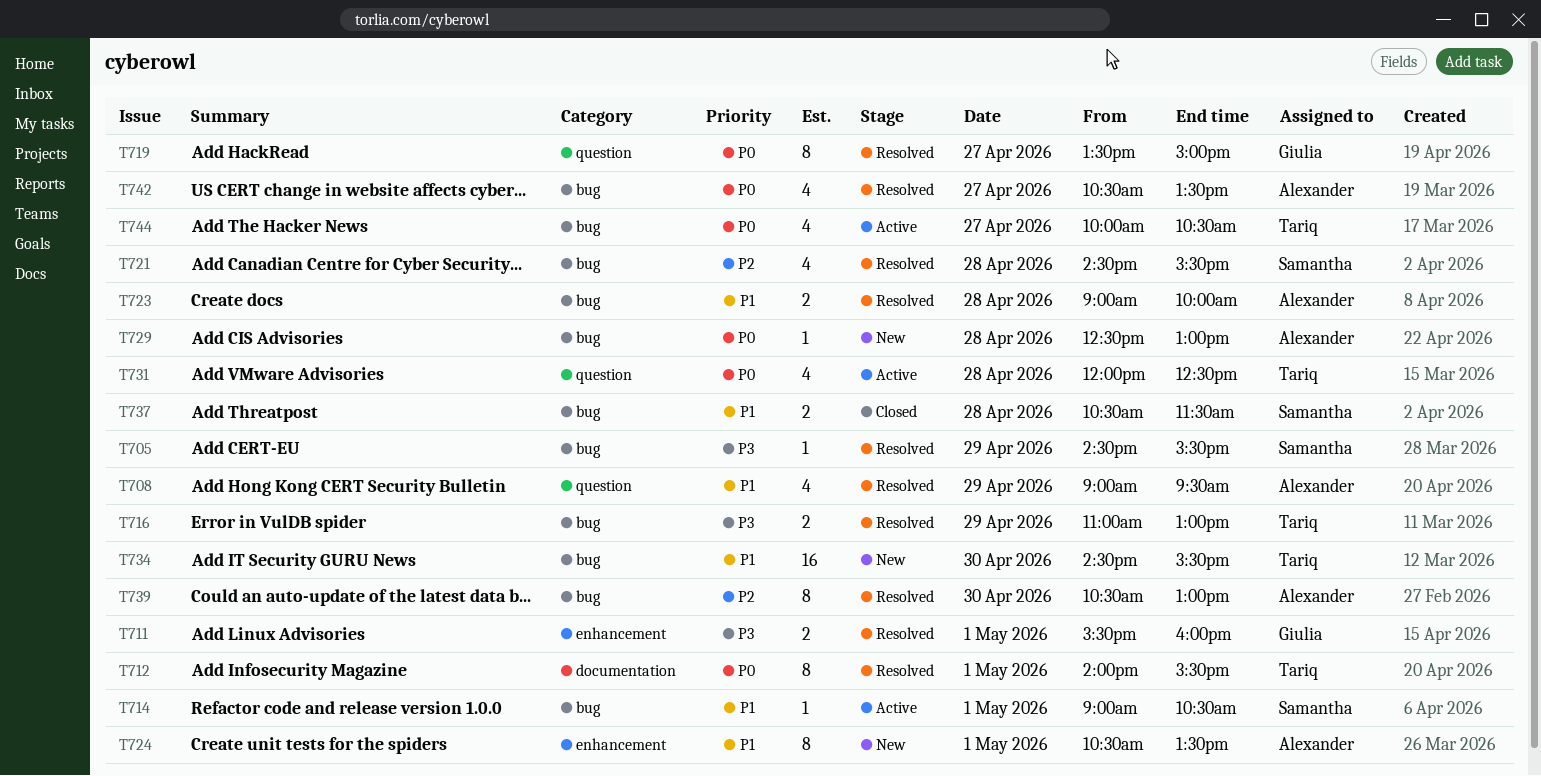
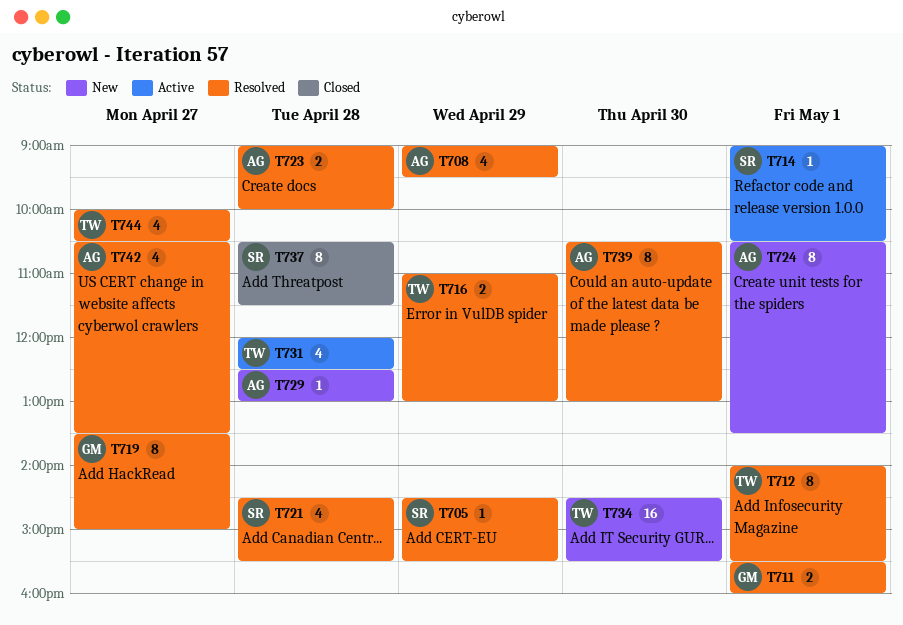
T737, estimate: 2 -> 8
T744, status: Active -> Resolved

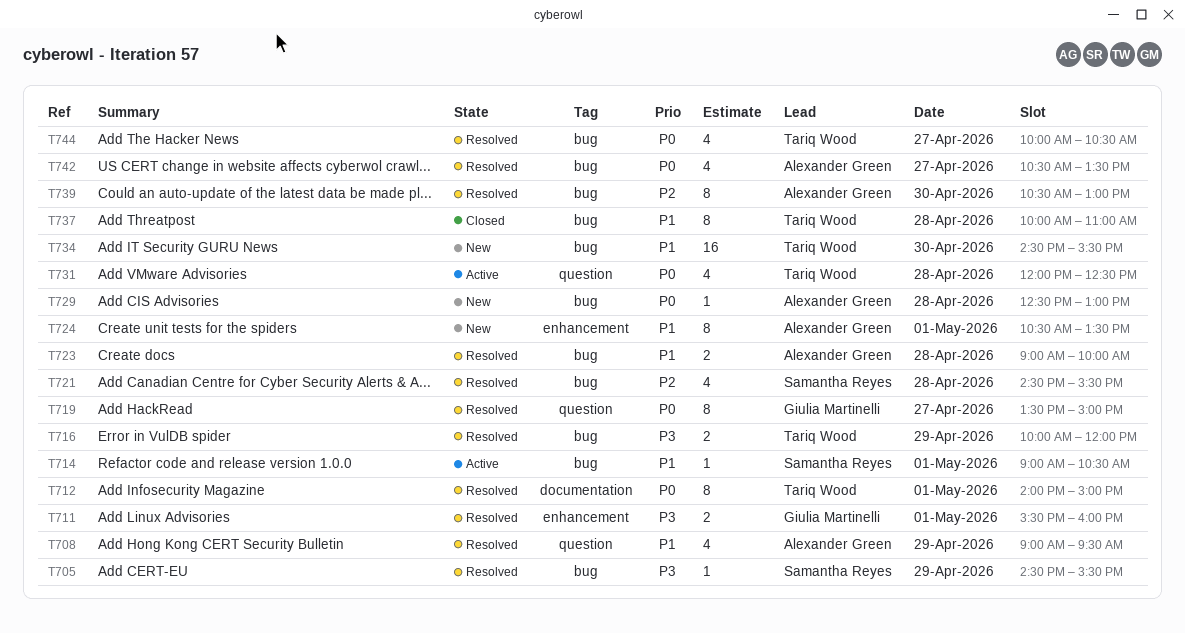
T712, ends: 15:30 -> 15:00
T716, begins: 11:00 -> 10:00
T716, ends: 13:00 -> 12:00
T737, owner: Samantha Reyes -> Tariq Wood
T737, begins: 10:30 -> 10:00
T737, ends: 11:30 -> 11:00

